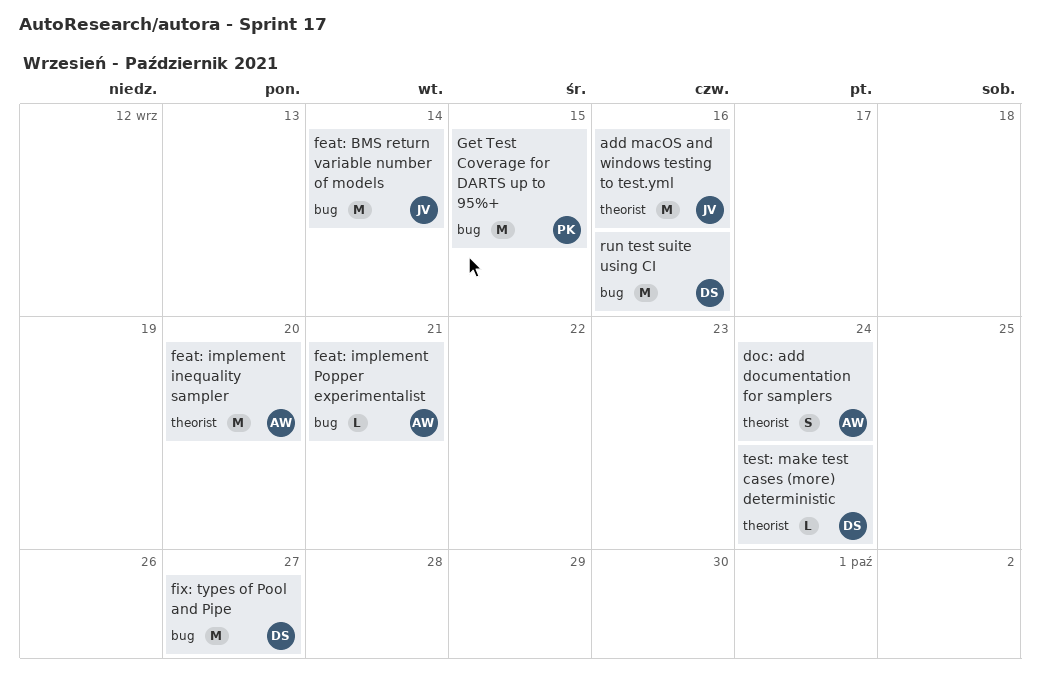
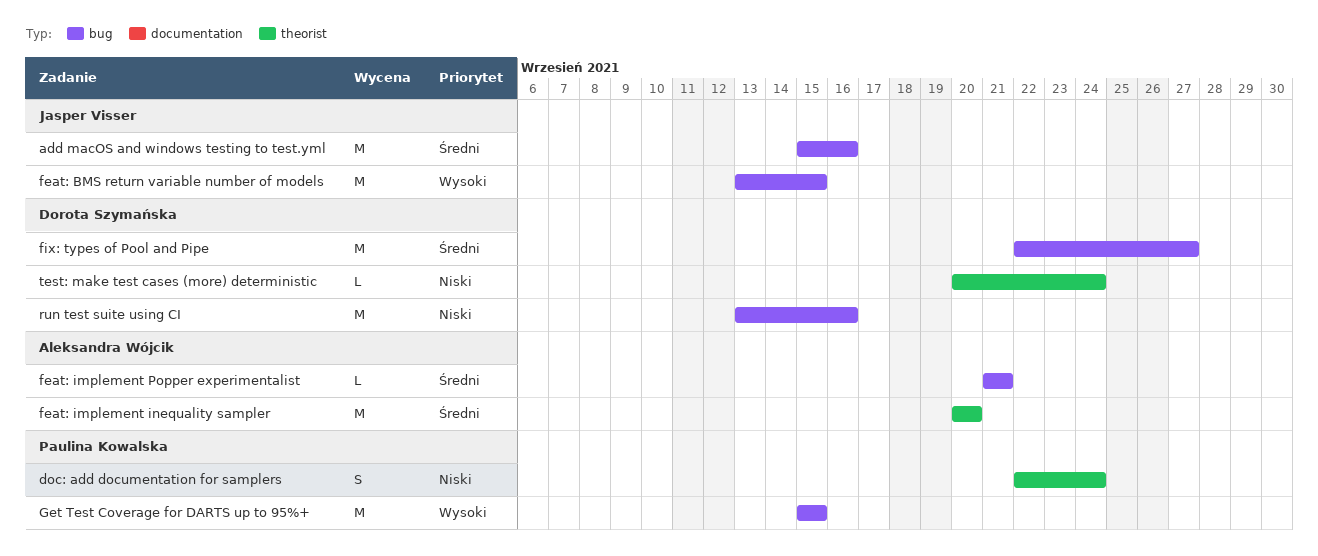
add macOS and windows testing to test.yml, label: theorist -> bug
doc: add documentation for samplers, owner: Aleksandra Wójcik -> Paulina Kowalska
feat: BMS return variable number of models, due: Sep 14 -> Sep 15

